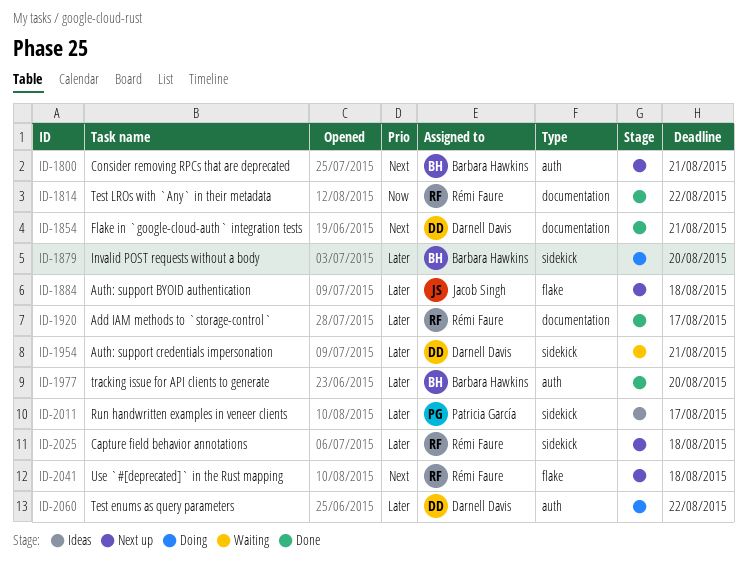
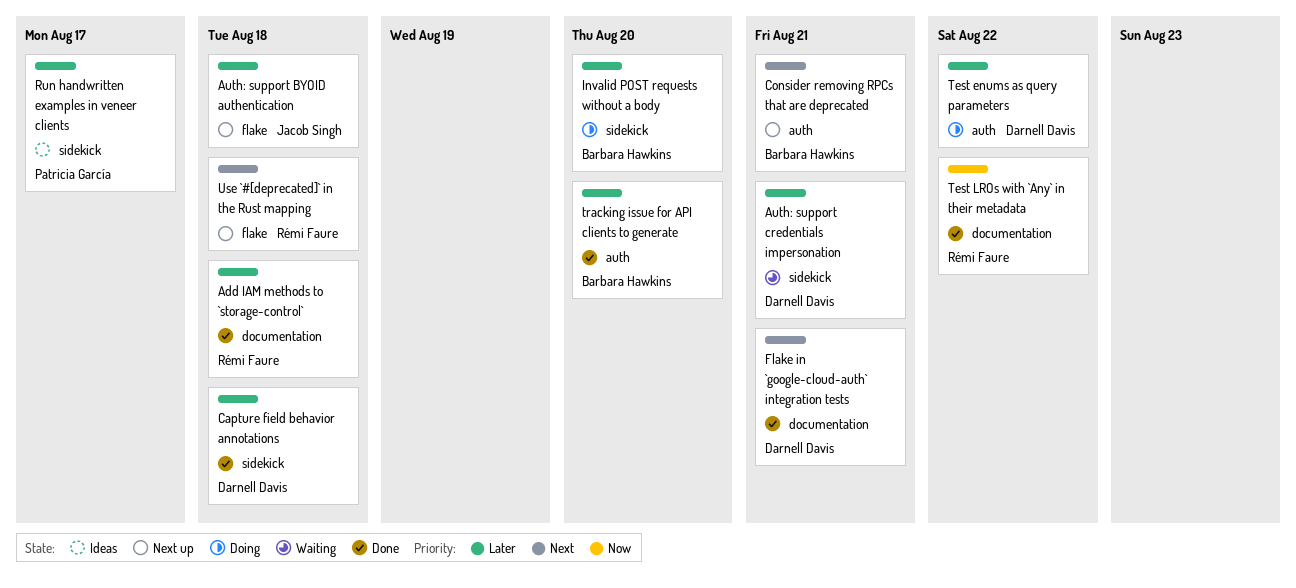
Add IAM methods to `storage-control`, due: Aug 17 -> Aug 18
Capture field behavior annotations, status: Next up -> Done
Capture field behavior annotations, owner: Rémi Faure -> Darnell Davis

